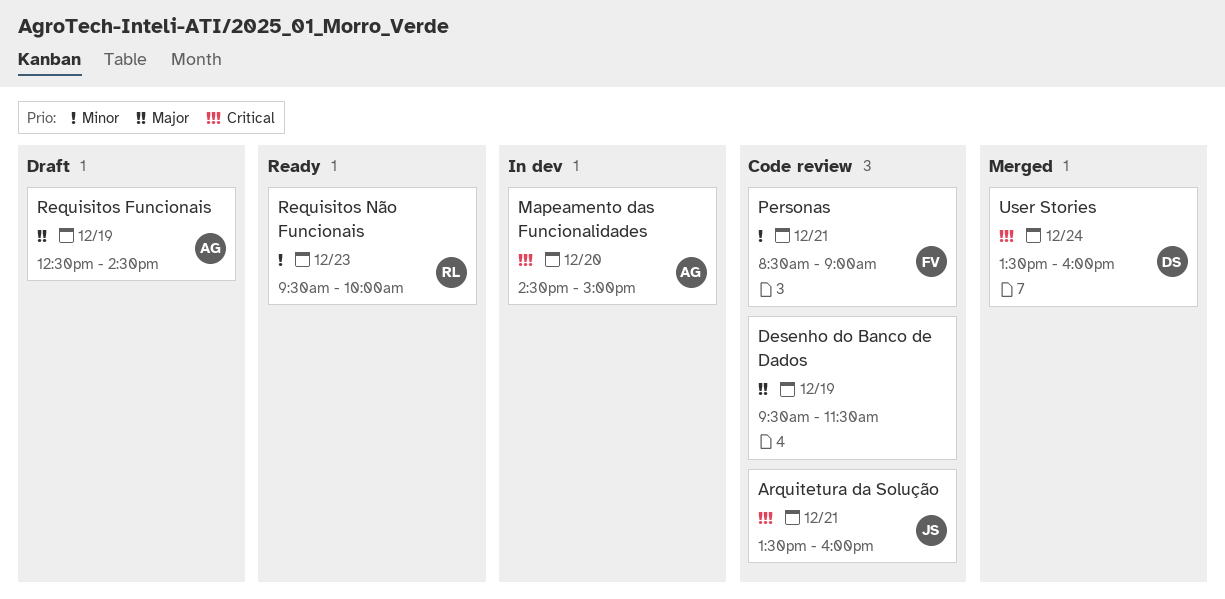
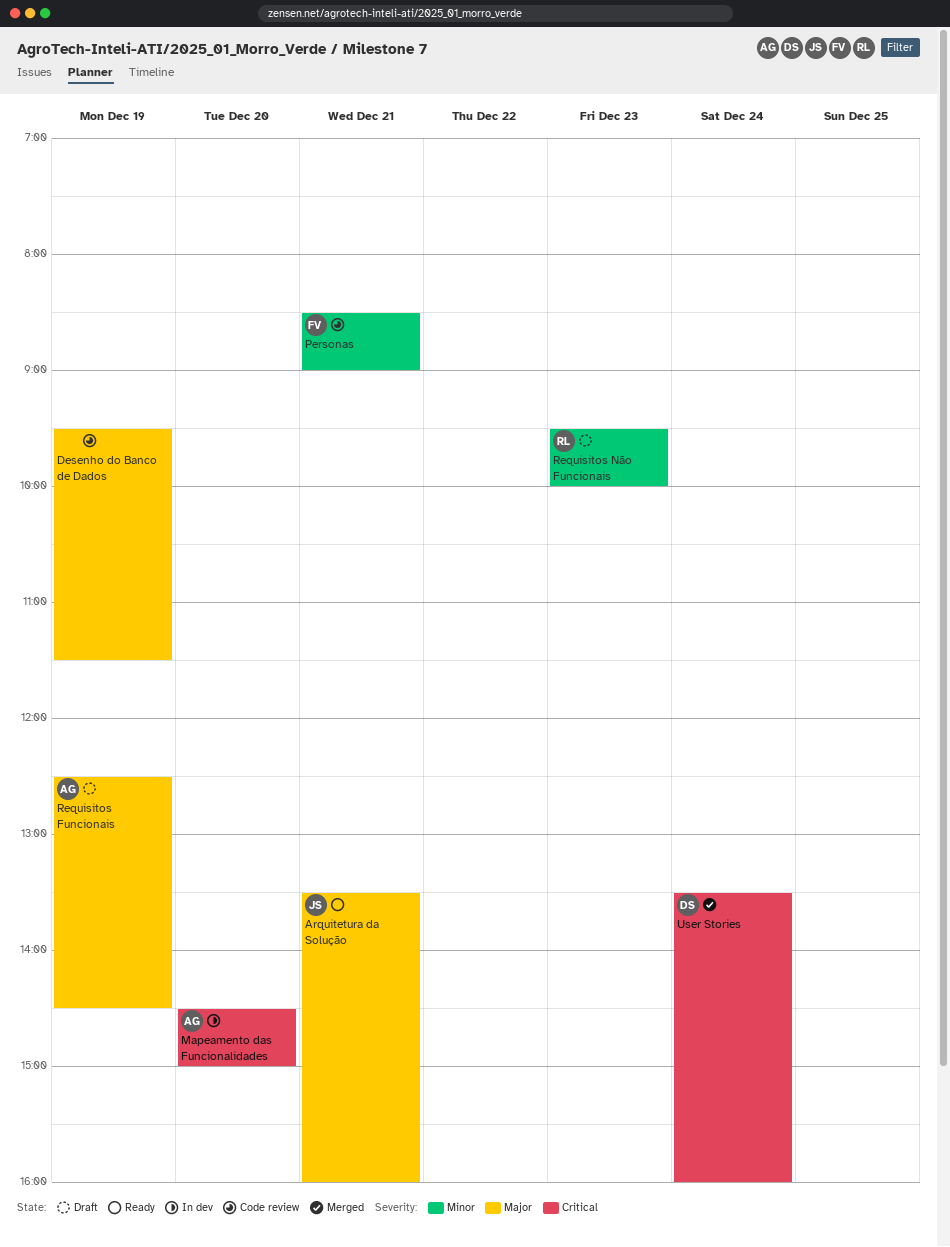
Arquitetura da Solução, status: Code review -> Ready
Arquitetura da Solução, priority: Critical -> Major
Requisitos Não Funcionais, status: Ready -> Draft

